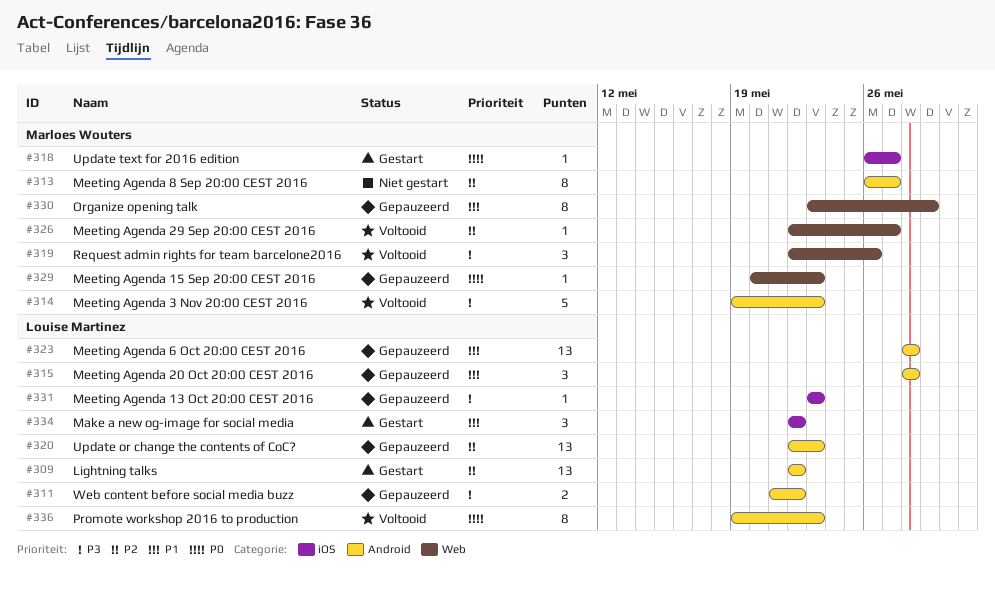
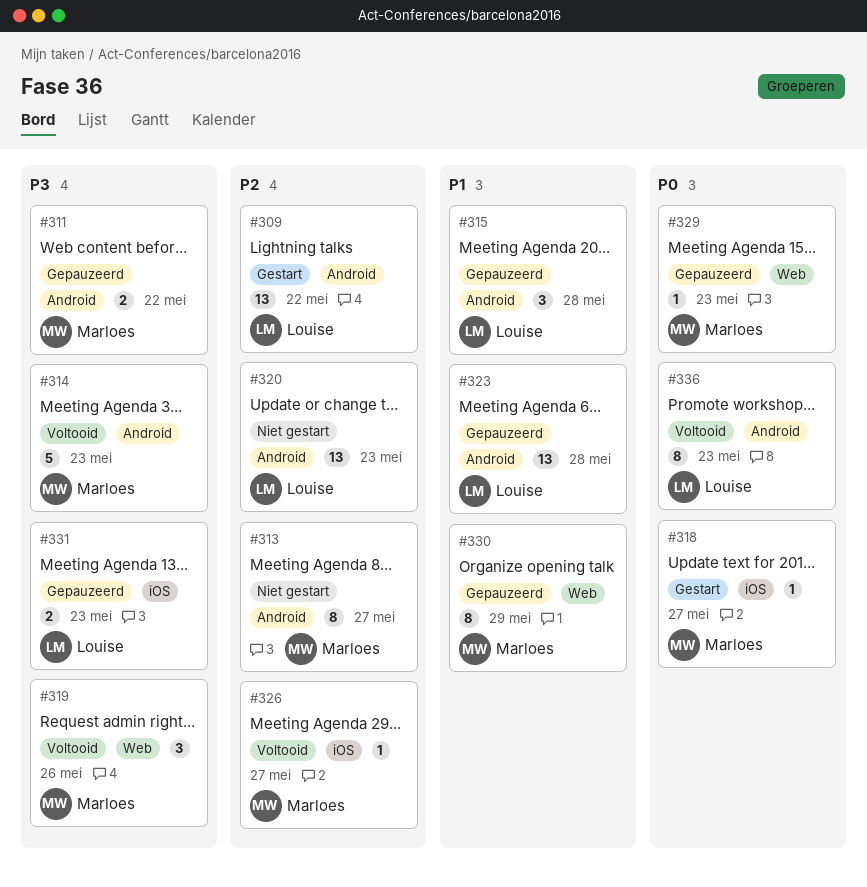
#311, owner: Louise Martinez -> Marloes Wouters
#320, status: Gepauzeerd -> Niet gestart
#326, label: Web -> iOS
#331, estimate: 1 -> 2
#334: present -> none

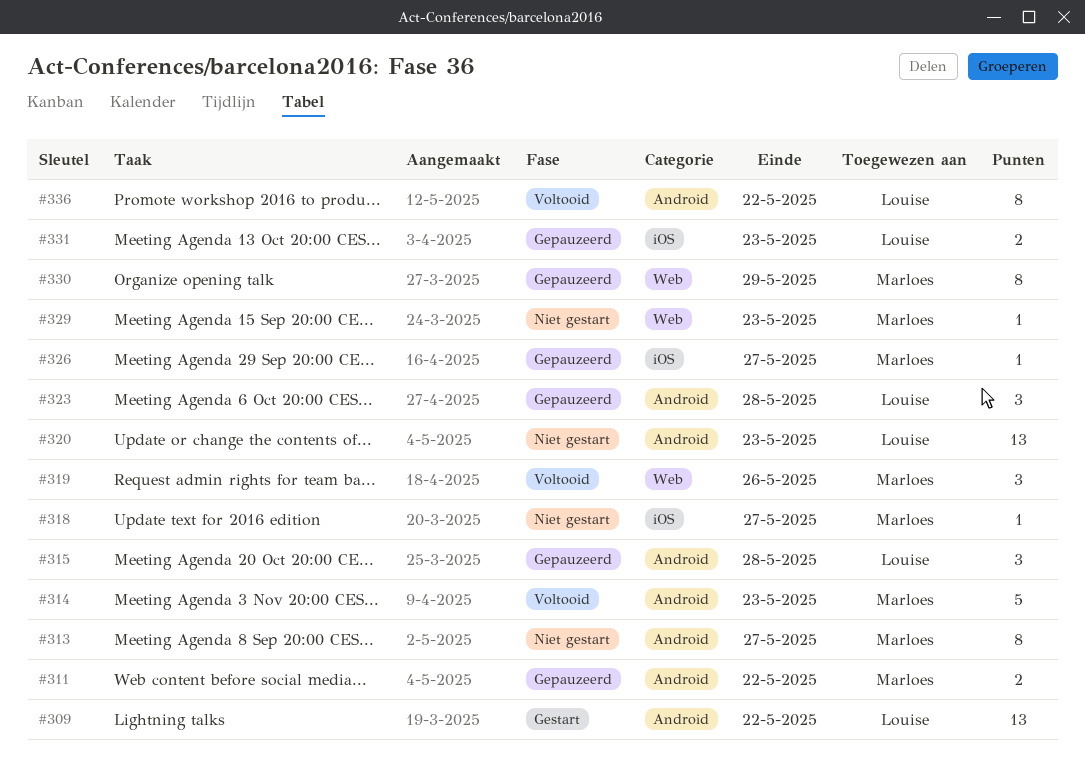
#318, status: Gestart -> Niet gestart
#323, estimate: 13 -> 3
#326, status: Voltooid -> Gepauzeerd
#329, status: Gepauzeerd -> Niet gestart
#336, due: May 23 -> May 22

